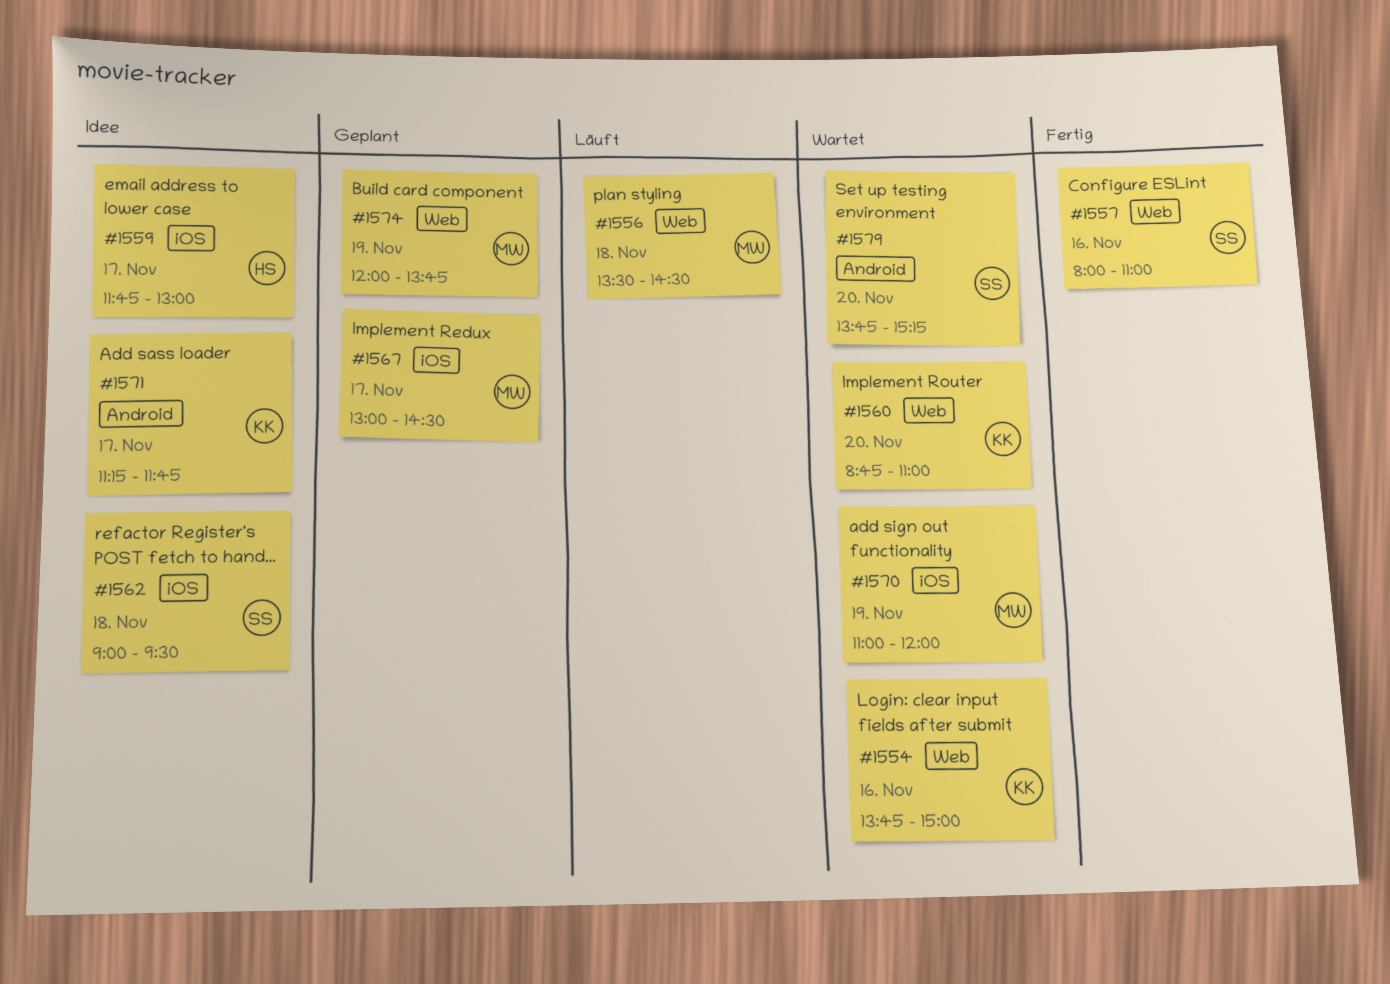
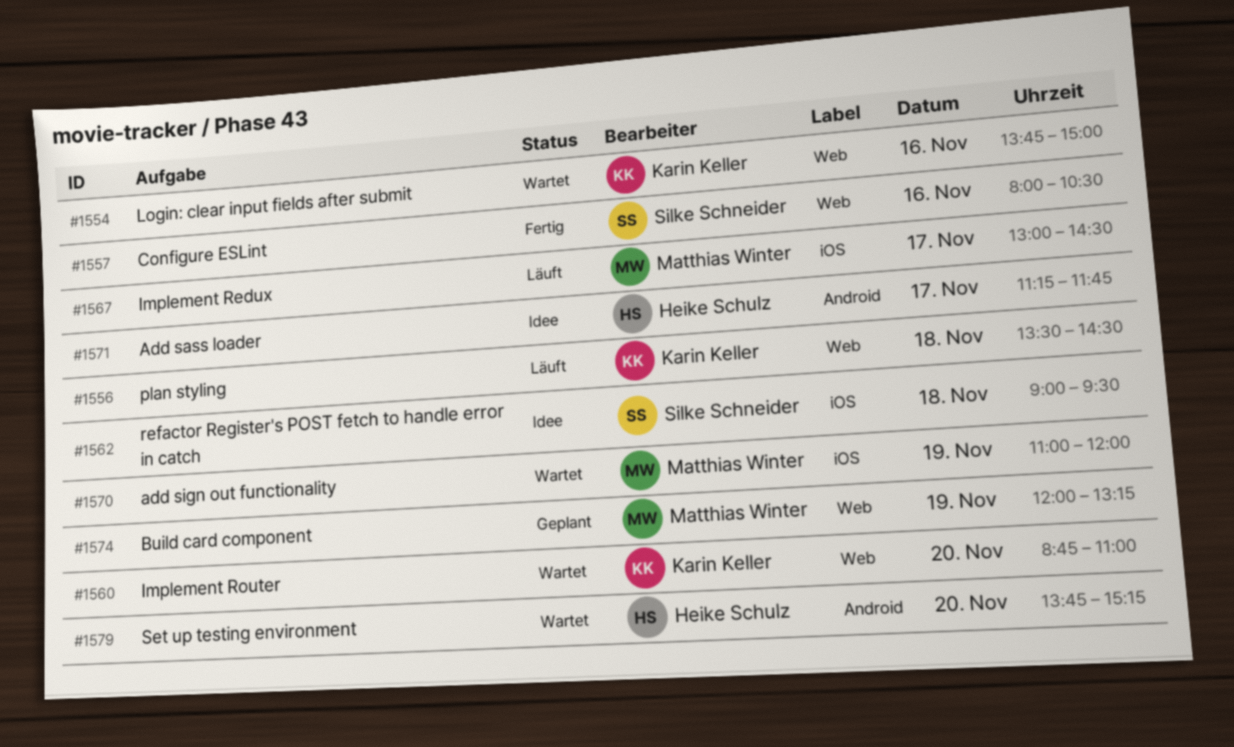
#1556, owner: Matthias Winter -> Karin Keller
#1557, ends: 11:00 -> 10:30
#1559: present -> none
#1567, status: Geplant -> Läuft
#1571, owner: Karin Keller -> Heike Schulz
#1574, ends: 13:45 -> 13:15
#1579, owner: Silke Schneider -> Heike Schulz

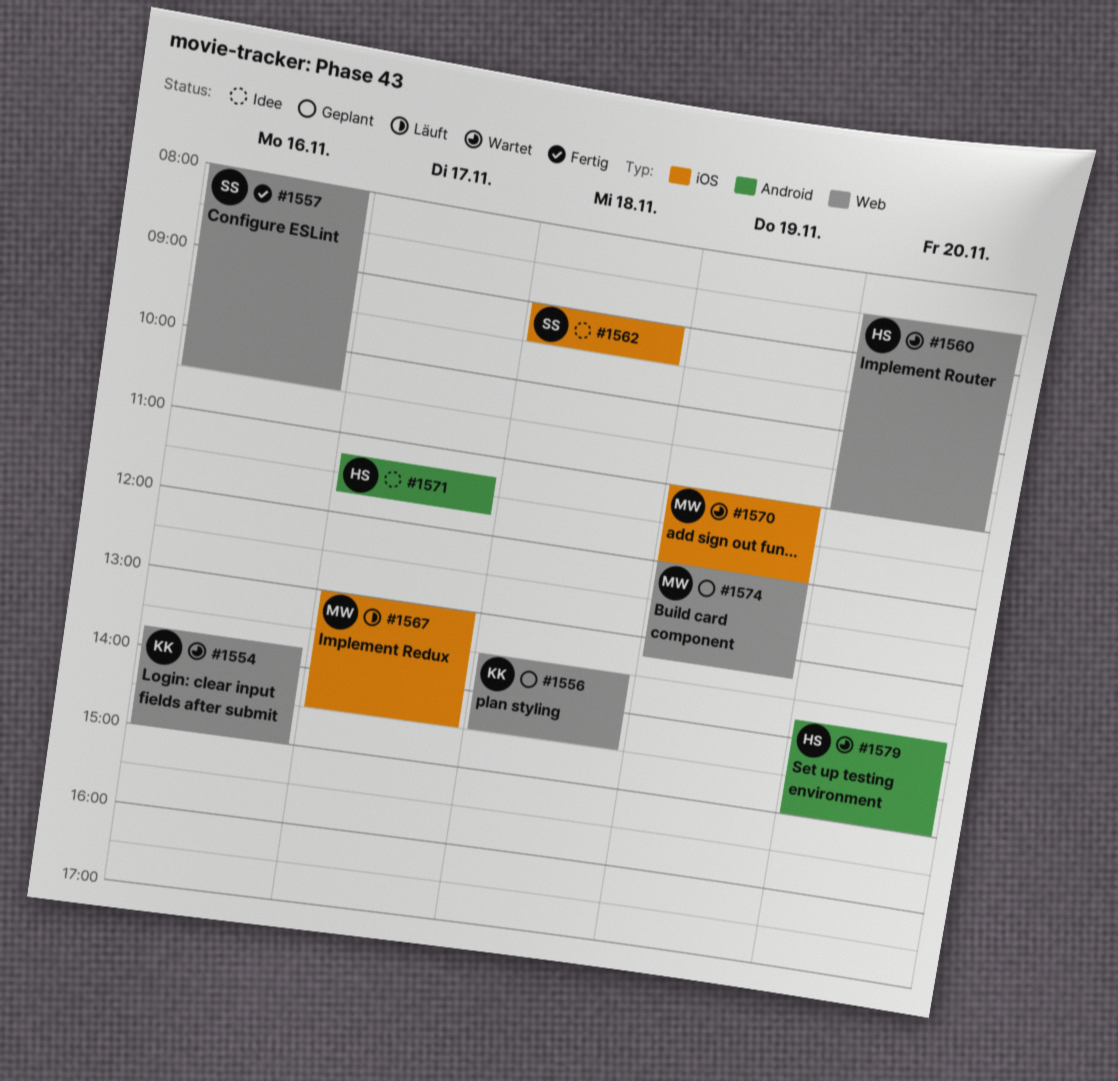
#1556, status: Läuft -> Geplant
#1560, owner: Karin Keller -> Heike Schulz
#1560, begins: 08:45 -> 08:30
#1579, ends: 15:15 -> 15:00

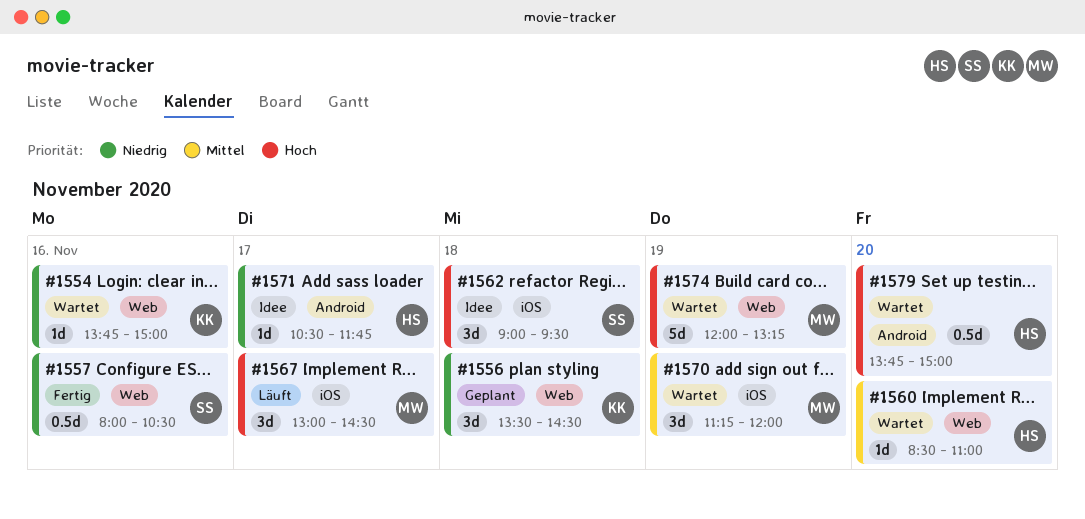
#1570, begins: 11:00 -> 11:15
#1571, begins: 11:15 -> 10:30
#1574, status: Geplant -> Wartet

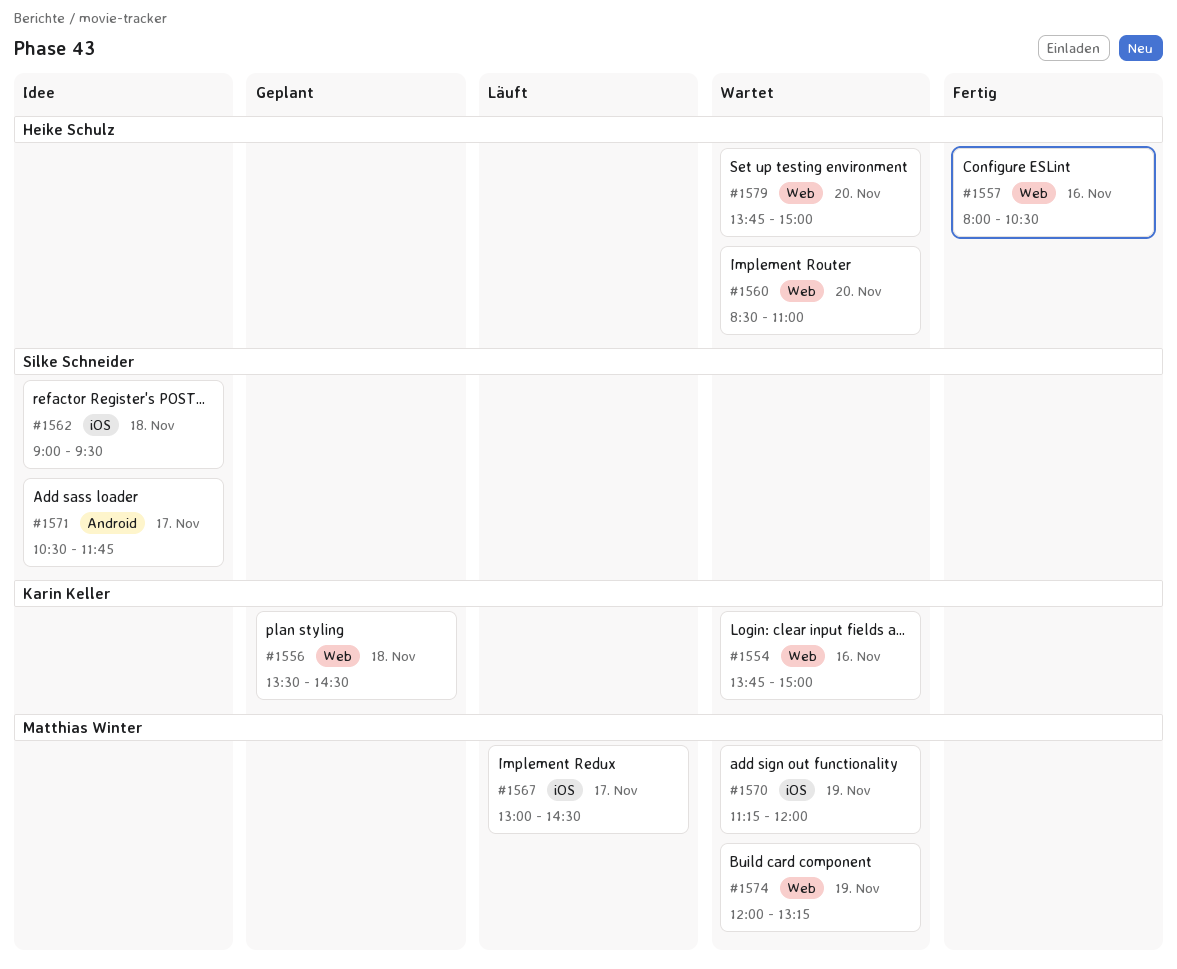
#1557, owner: Silke Schneider -> Heike Schulz
#1571, owner: Heike Schulz -> Silke Schneider
#1579, label: Android -> Web

